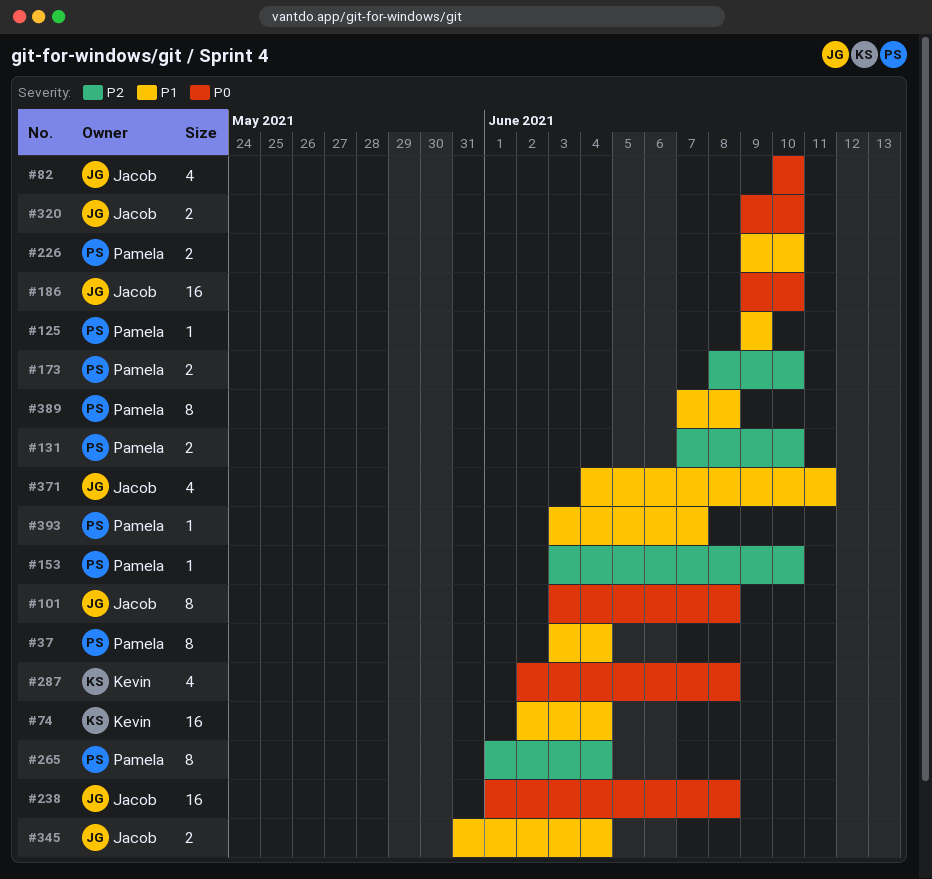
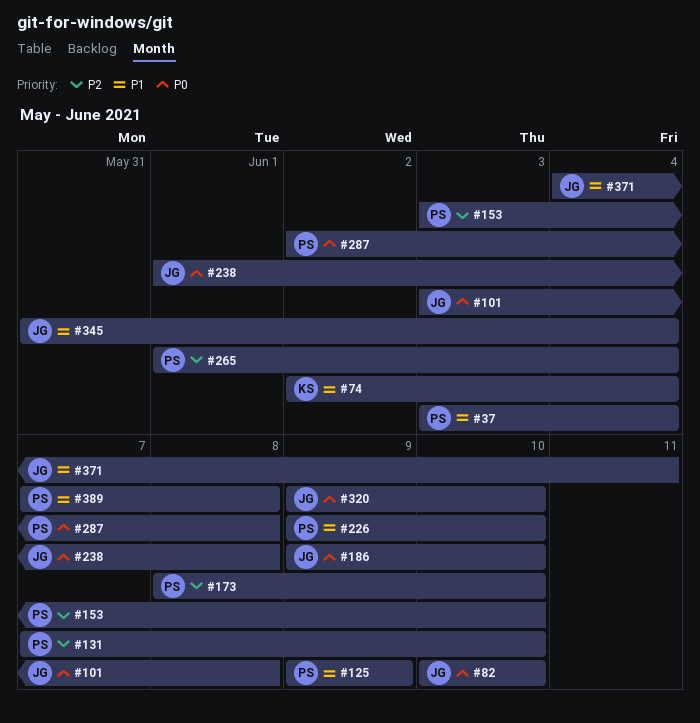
#287, owner: Kevin -> Pamela
#393: present -> none

